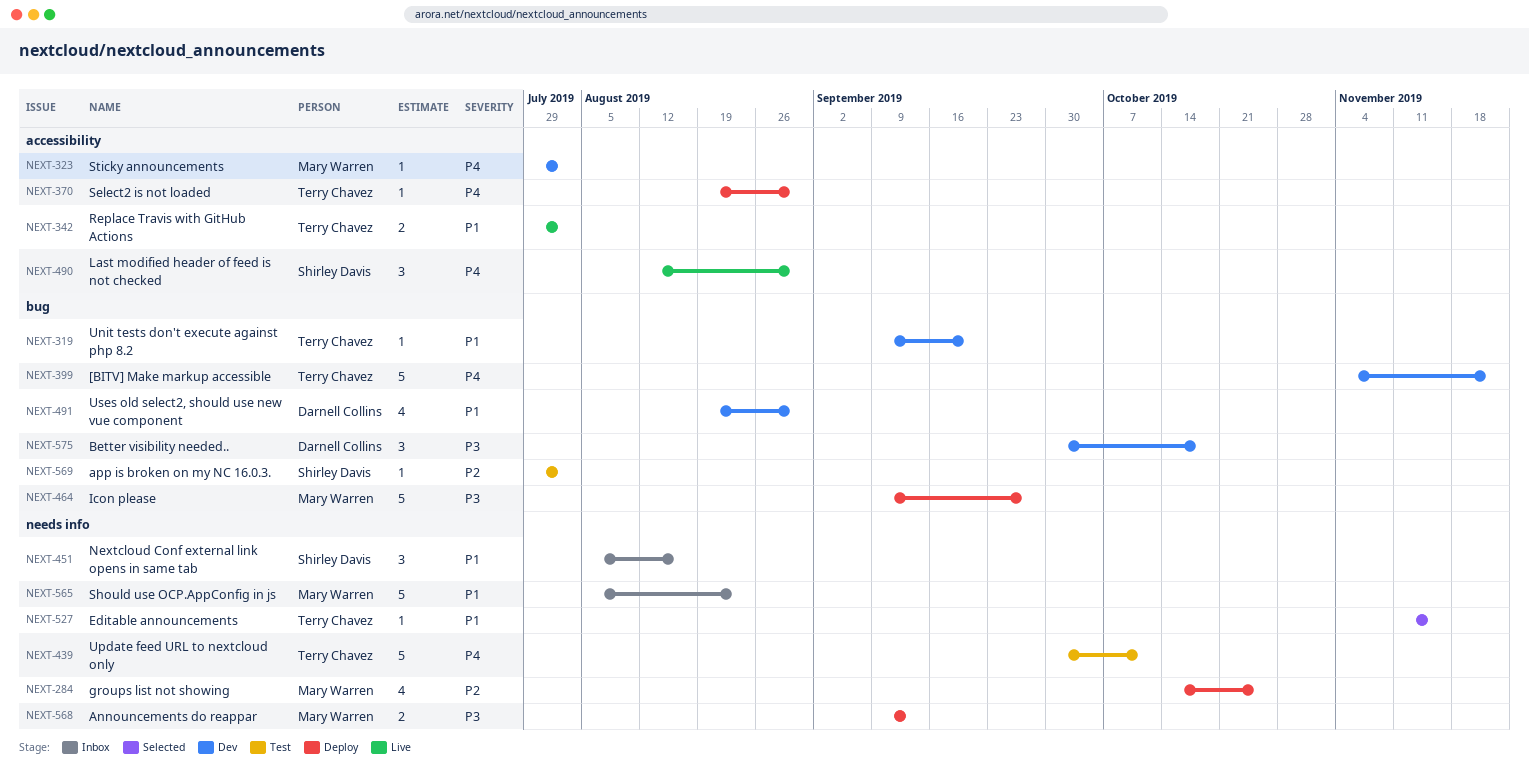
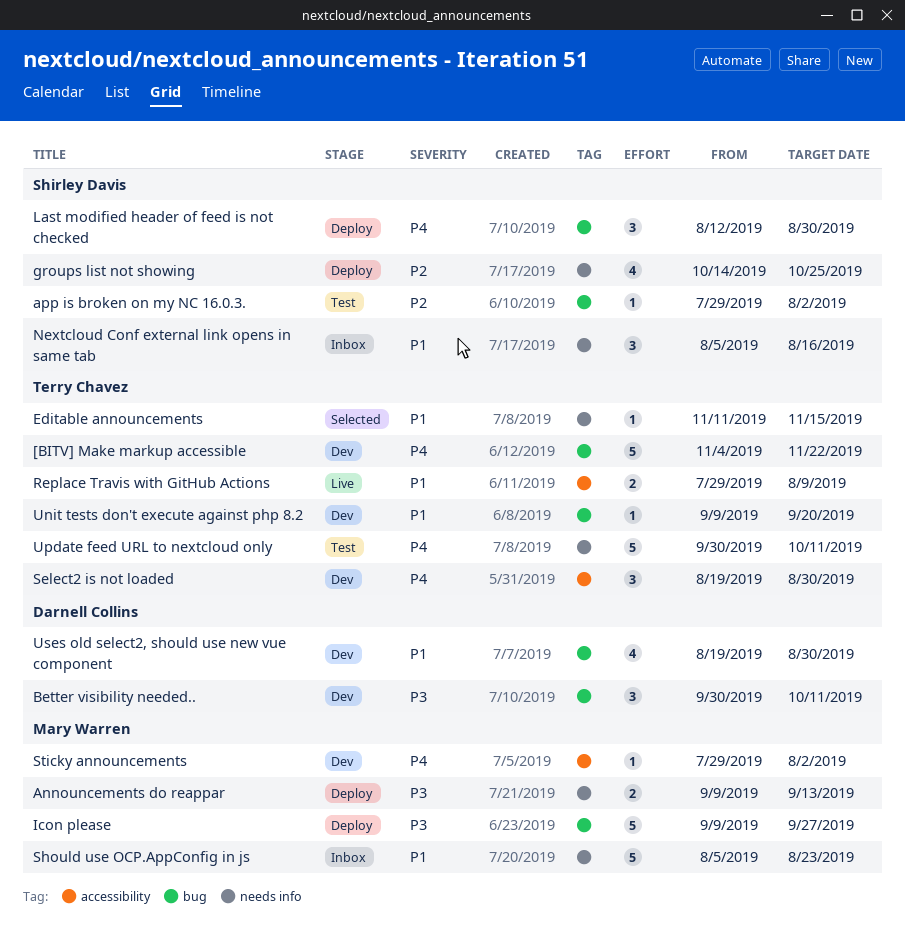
Better visibility needed.., due: Oct 18 -> Oct 11
groups list not showing, owner: Mary Warren -> Shirley Davis
Last modified header of feed is not checked, status: Live -> Deploy
Last modified header of feed is not checked, label: accessibility -> bug
Replace Travis with GitHub Actions, due: Aug 2 -> Aug 9
Select2 is not loaded, status: Deploy -> Dev
Select2 is not loaded, estimate: 1 -> 3

